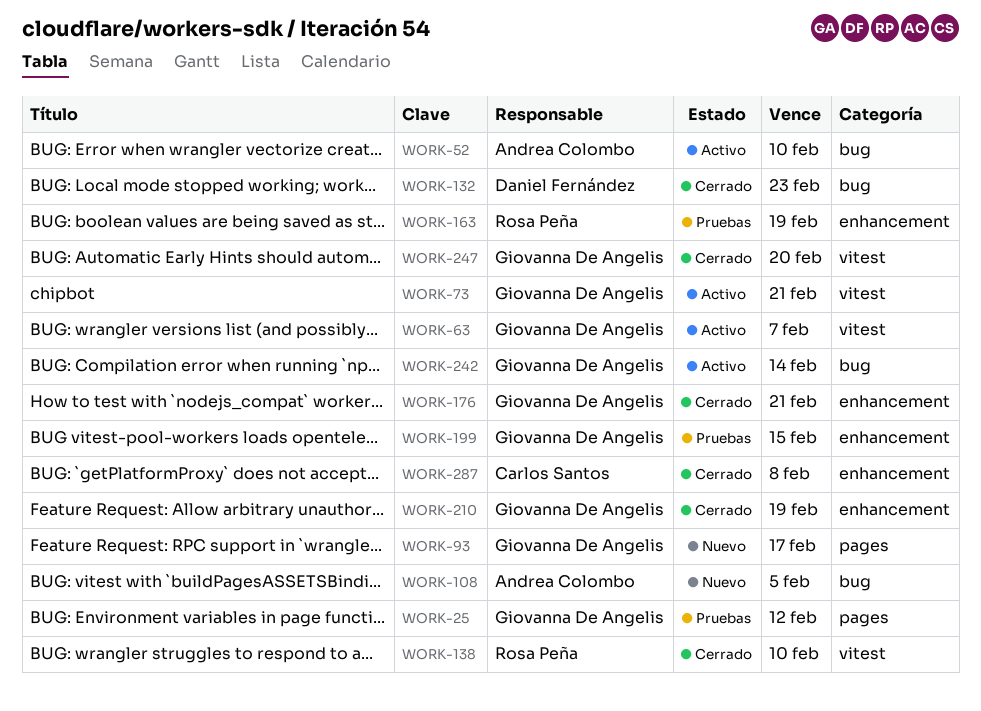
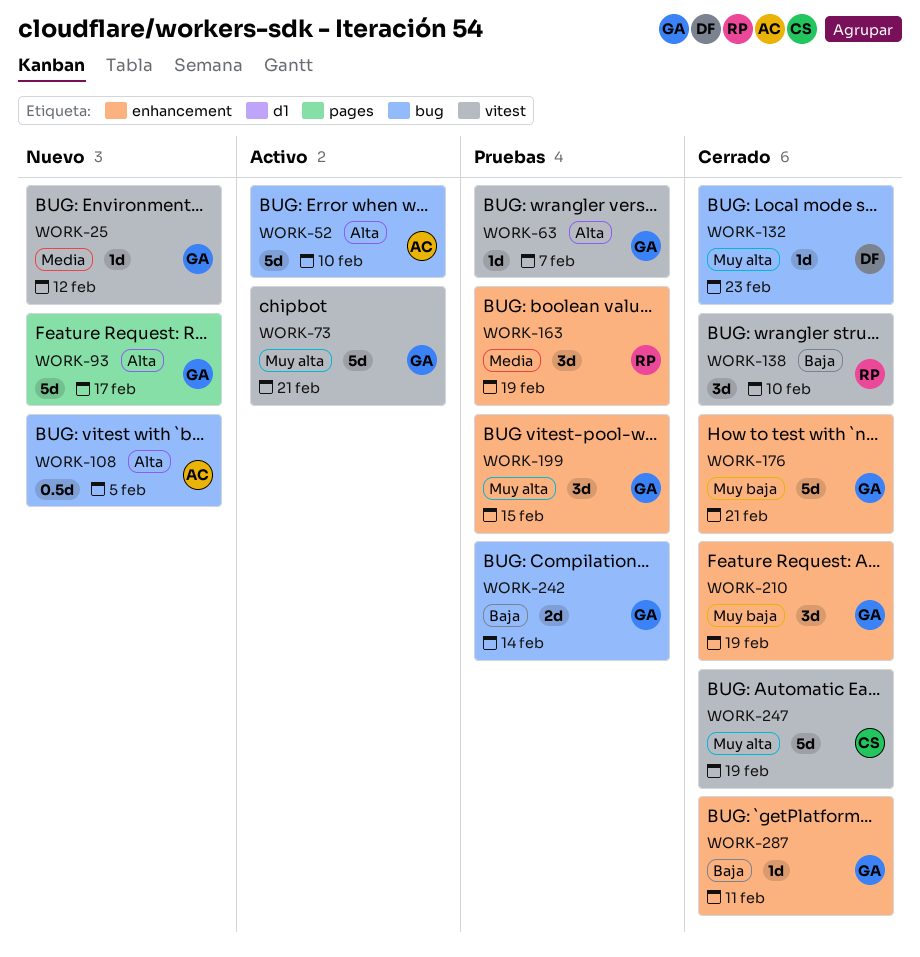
WORK-25, status: Pruebas -> Nuevo
WORK-25, label: pages -> vitest
WORK-63, status: Activo -> Pruebas
WORK-242, status: Activo -> Pruebas
WORK-247, owner: Giovanna De Angelis -> Carlos Santos
WORK-247, due: Feb 20 -> Feb 19
WORK-287, owner: Carlos Santos -> Giovanna De Angelis
WORK-287, due: Feb 8 -> Feb 11

